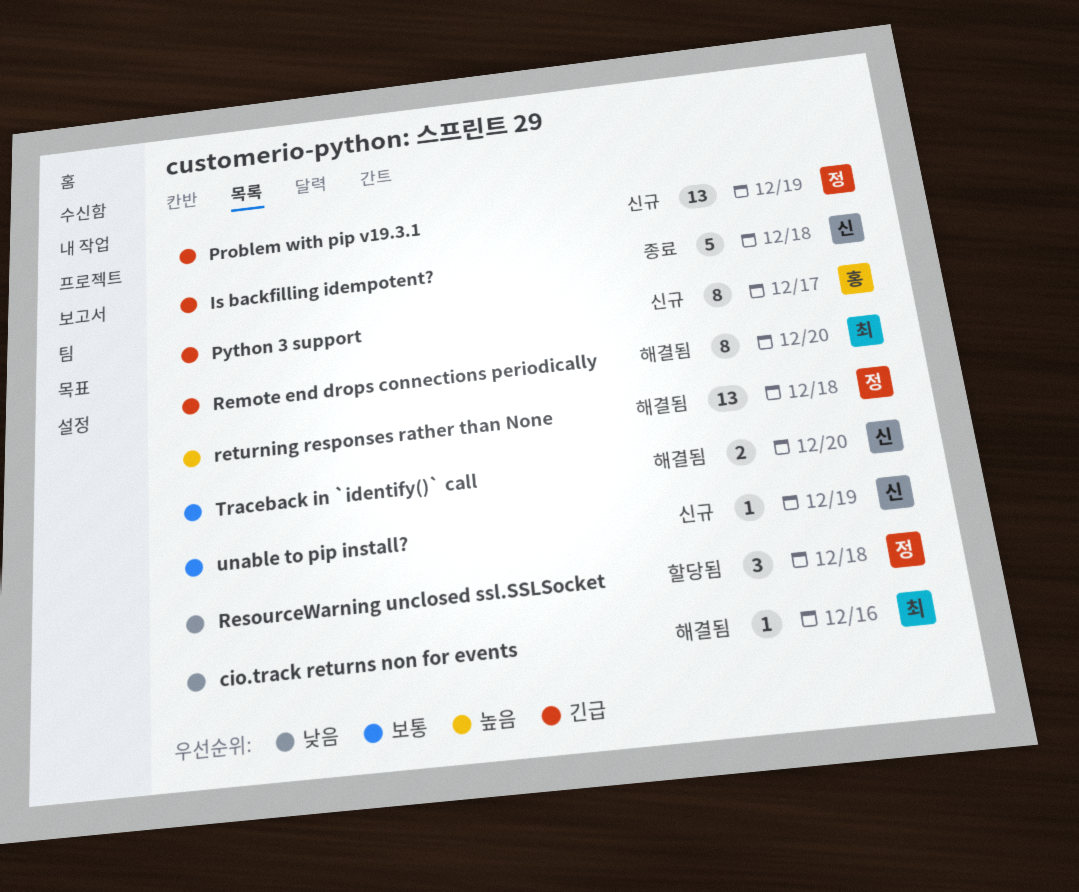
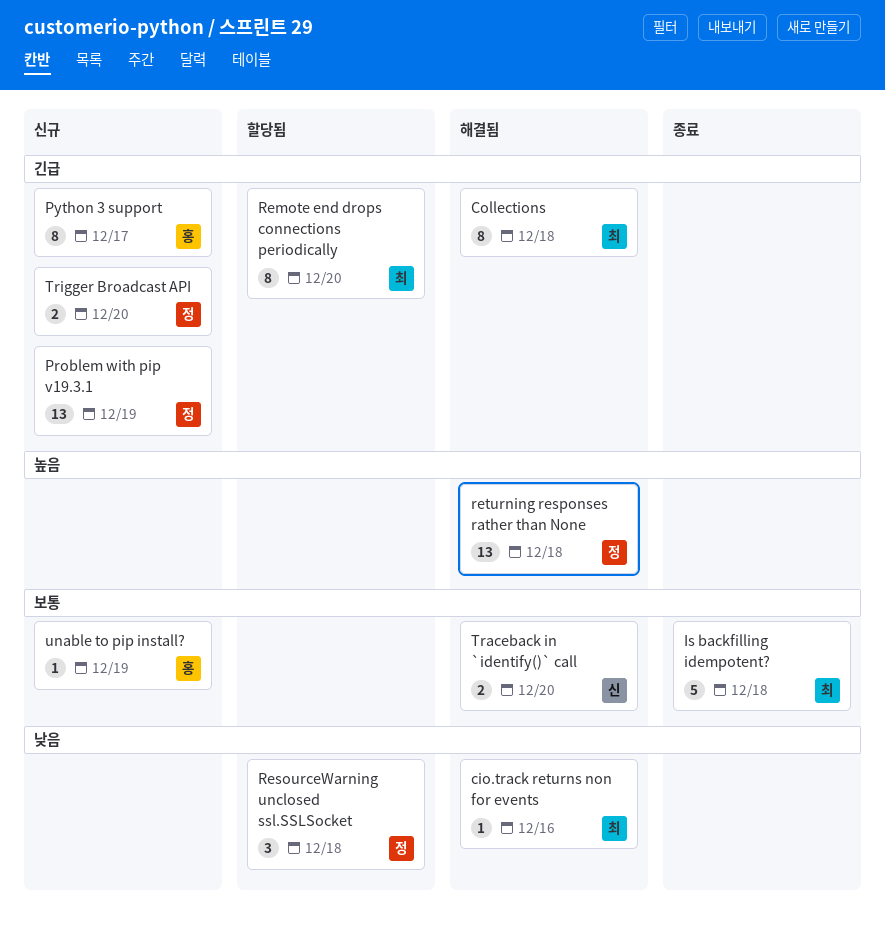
Collections: none -> present
Is backfilling idempotent?, owner: 신 -> 최
Is backfilling idempotent?, priority: 긴급 -> 보통
Remote end drops connections periodically, status: 해결됨 -> 할당됨
Trigger Broadcast API: none -> present
unable to pip install?, owner: 신 -> 홍

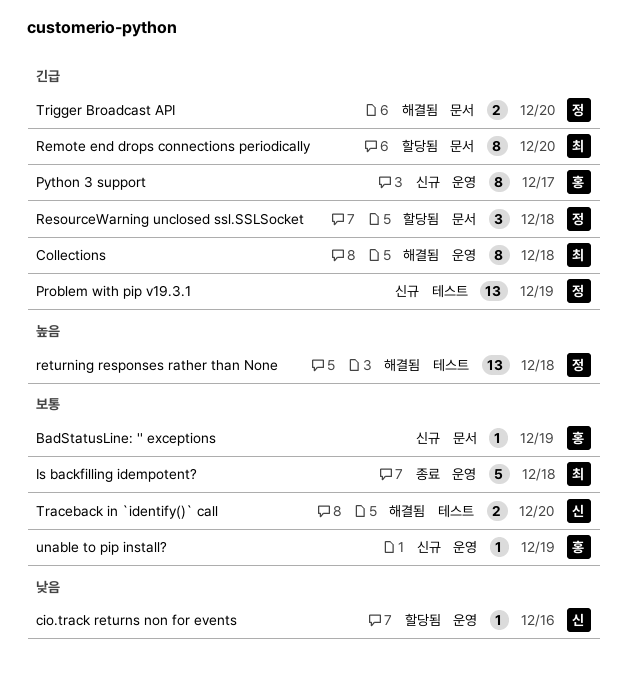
BadStatusLine: '' exceptions: none -> present
cio.track returns non for events, status: 해결됨 -> 할당됨
cio.track returns non for events, owner: 최 -> 신
ResourceWarning unclosed ssl.SSLSocket, priority: 낮음 -> 긴급
Trigger Broadcast API, status: 신규 -> 해결됨

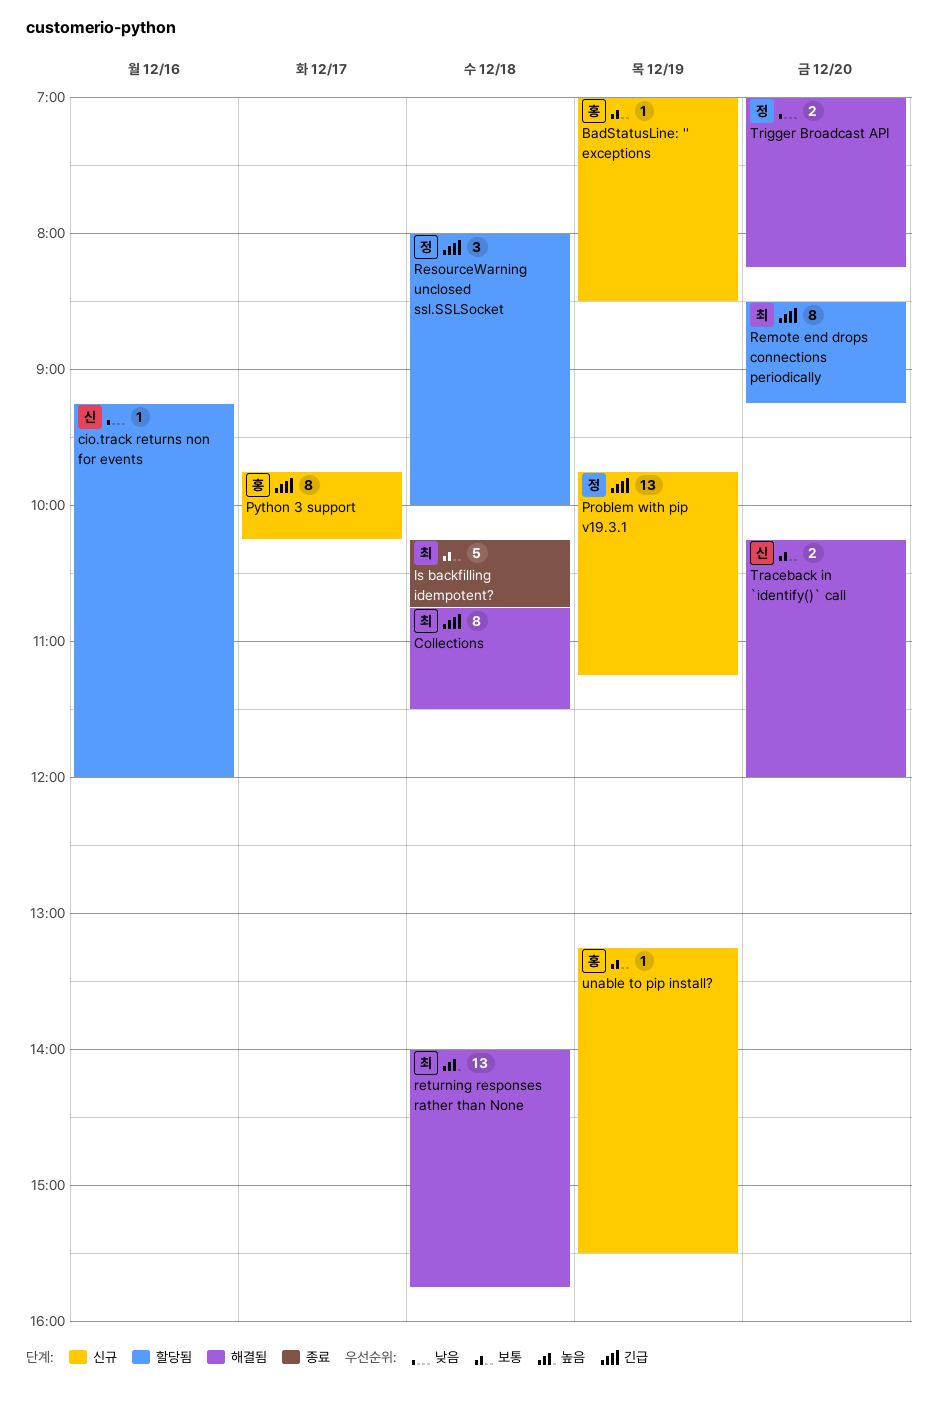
returning responses rather than None, owner: 정 -> 최
Trigger Broadcast API, priority: 긴급 -> 낮음

